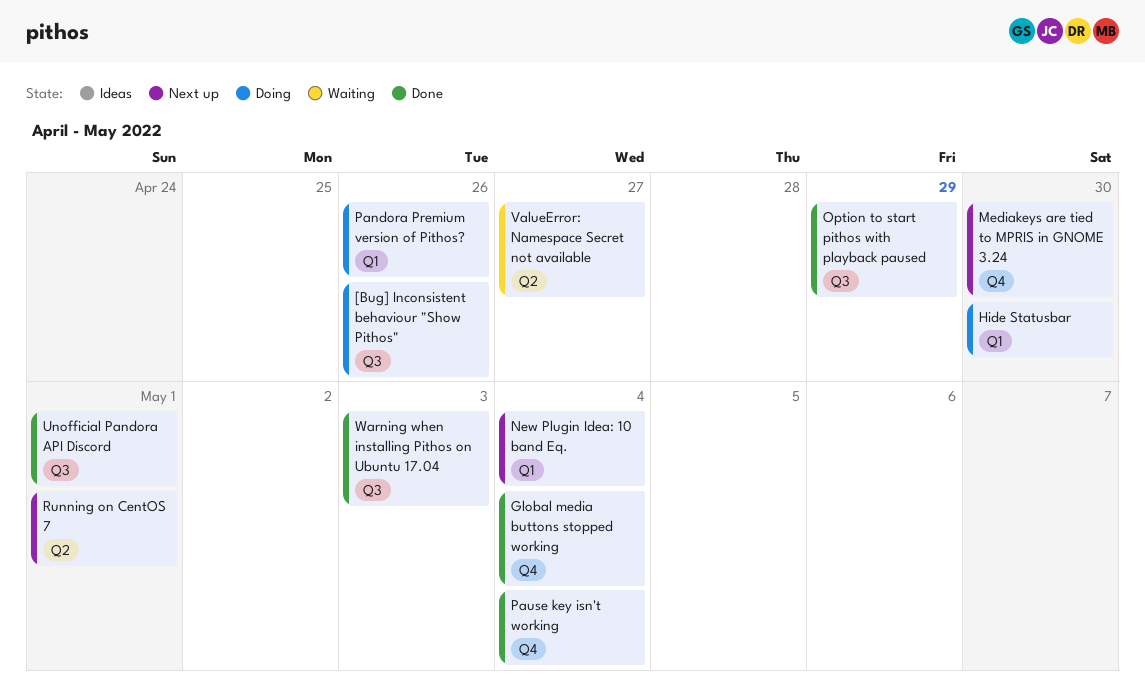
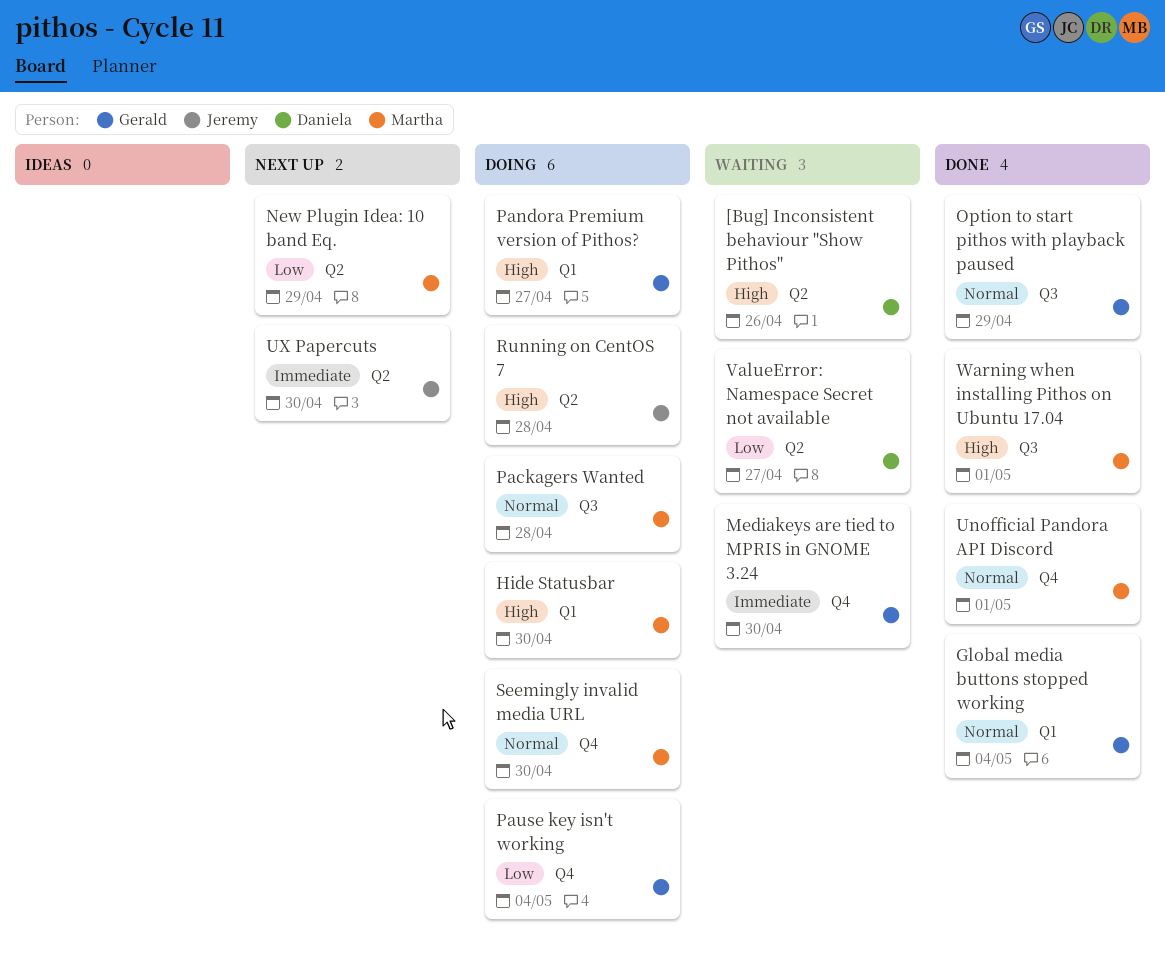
[Bug] Inconsistent behaviour "Show Pithos", status: Doing -> Waiting
[Bug] Inconsistent behaviour "Show Pithos", label: Q3 -> Q2
Global media buttons stopped working, label: Q4 -> Q1
Mediakeys are tied to MPRIS in GNOME 3.24, status: Next up -> Waiting
New Plugin Idea: 10 band Eq., label: Q1 -> Q2
New Plugin Idea: 10 band Eq., due: May 4 -> Apr 29
Packagers Wanted: none -> present
Pandora Premium version of Pithos?, due: Apr 26 -> Apr 27
Pause key isn't working, status: Done -> Doing
Running on CentOS 7, status: Next up -> Doing
Running on CentOS 7, due: May 1 -> Apr 28
Seemingly invalid media URL: none -> present
Unofficial Pandora API Discord, label: Q3 -> Q4
UX Papercuts: none -> present
Warning when installing Pithos on Ubuntu 17.04, due: May 3 -> May 1

